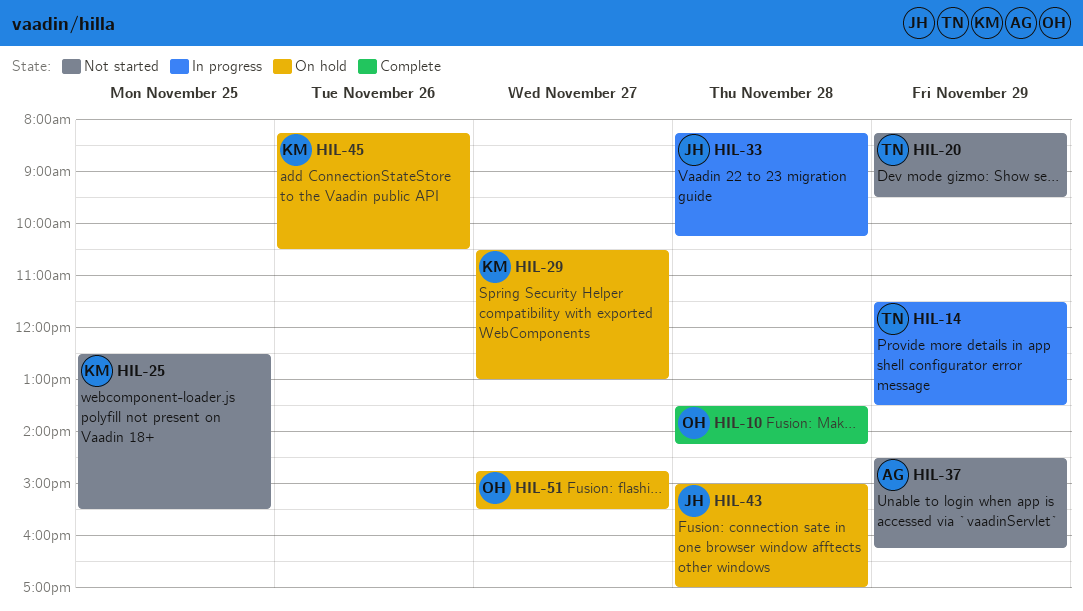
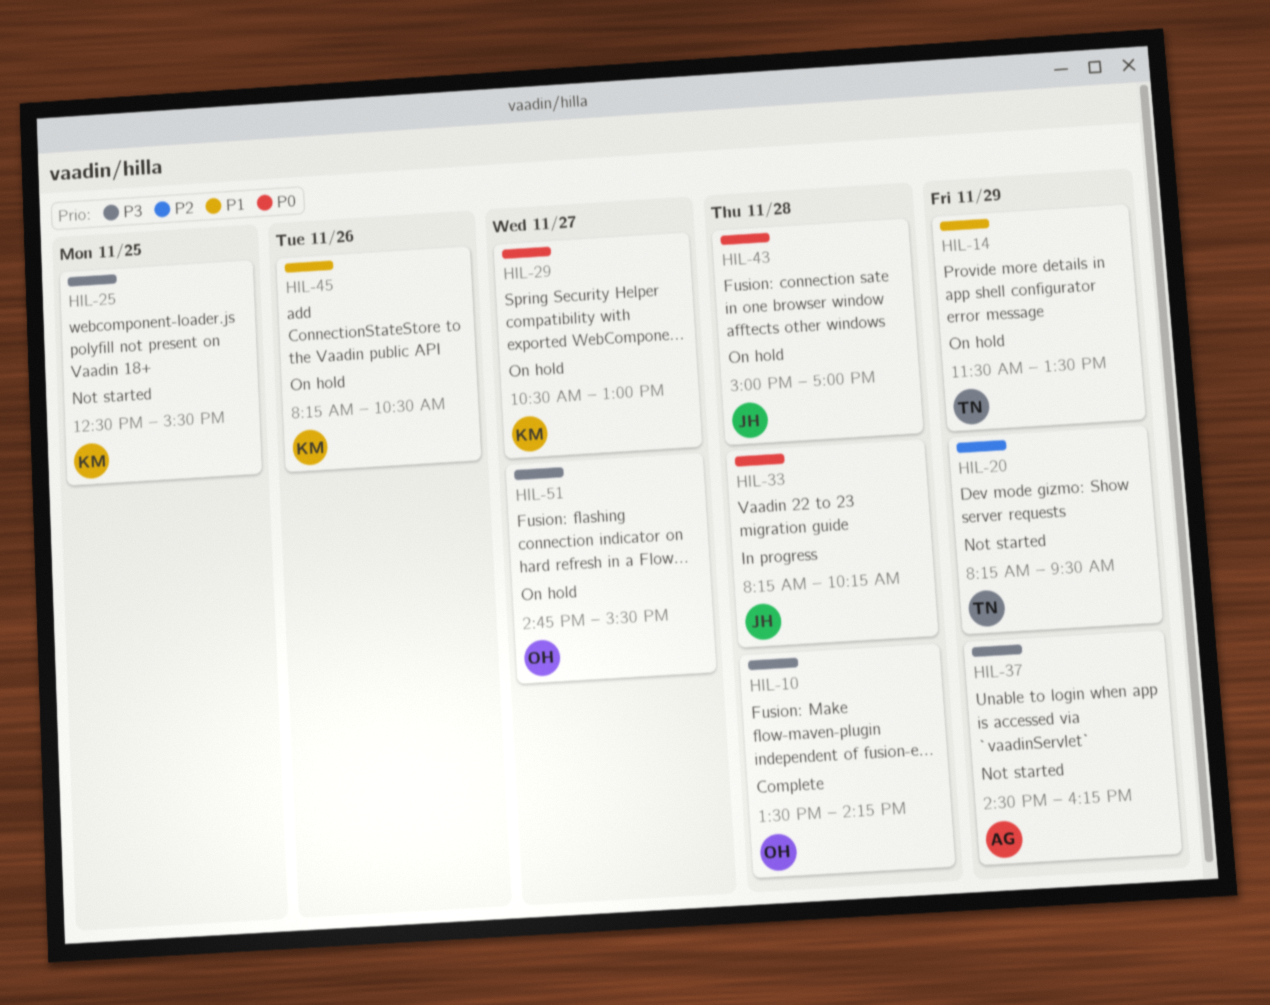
HIL-14, status: In progress -> On hold

